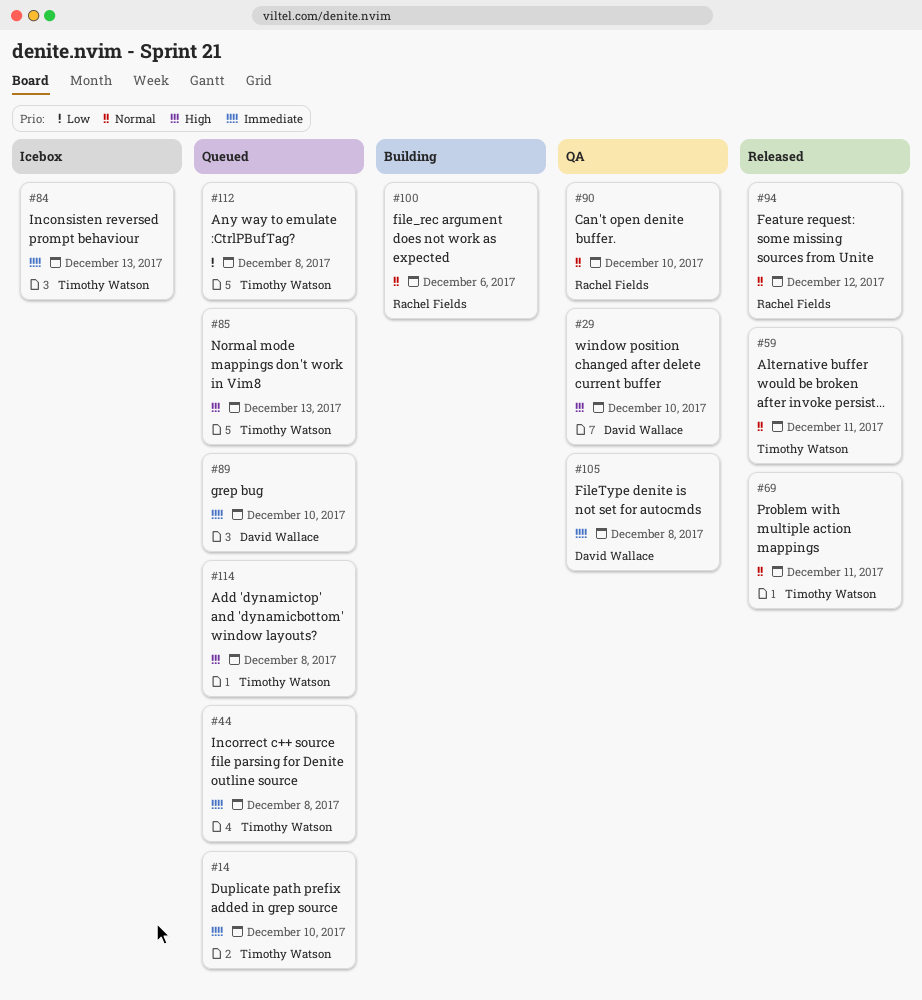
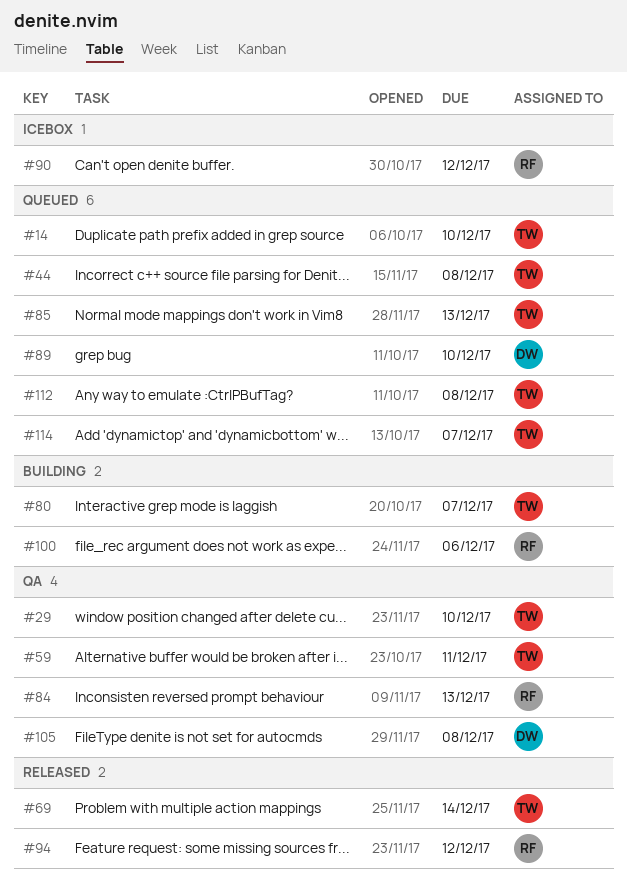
#29, owner: David Wallace -> Timothy Watson
#59, status: Released -> QA
#69, due: Dec 11 -> Dec 14
#80: none -> present
#84, status: Icebox -> QA
#84, owner: Timothy Watson -> Rachel Fields
#90, status: QA -> Icebox
#90, due: Dec 10 -> Dec 12
#114, due: Dec 8 -> Dec 7

